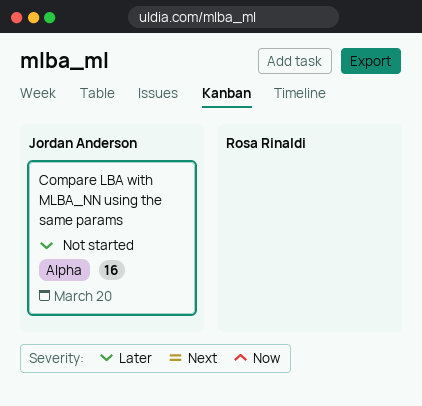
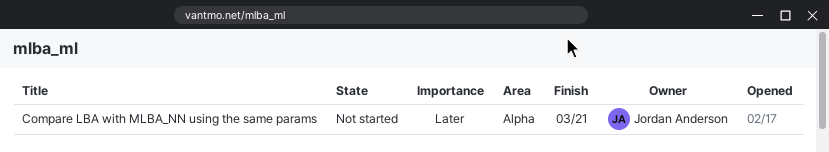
Compare LBA with MLBA_NN using the same params, due: Mar 20 -> Mar 21

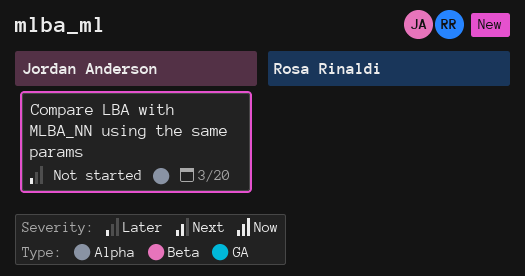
Compare LBA with MLBA_NN using the same params, due: Mar 21 -> Mar 20

